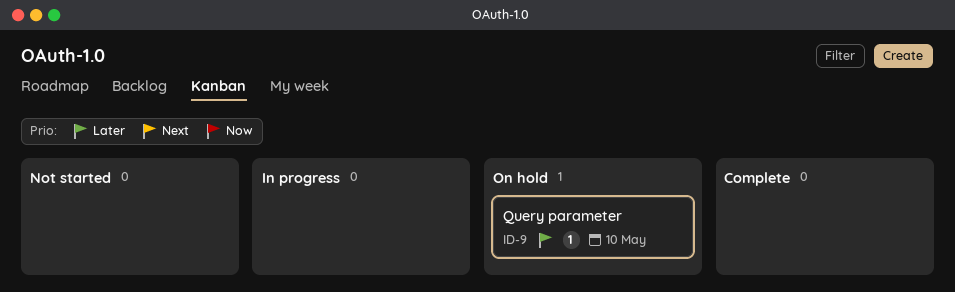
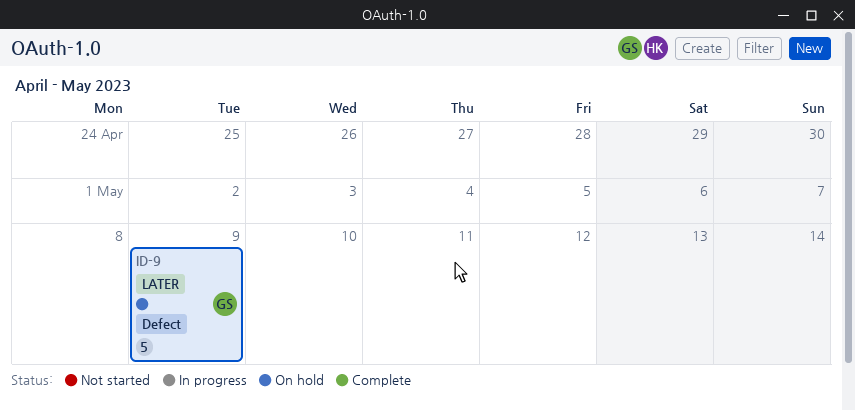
ID-9, estimate: 1 -> 5
ID-9, due: May 10 -> May 9

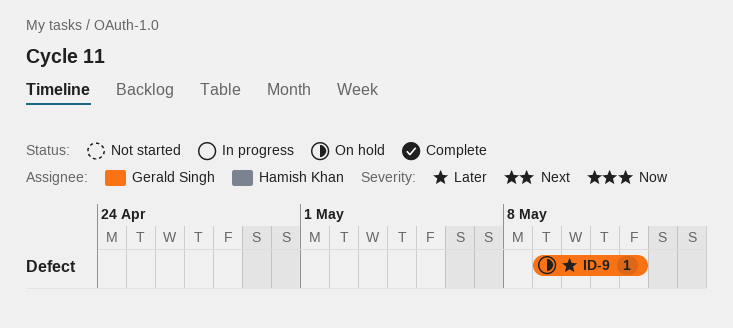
ID-9, estimate: 5 -> 1
ID-9, due: May 9 -> May 12

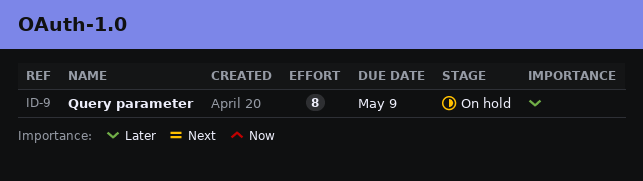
ID-9, estimate: 1 -> 8
ID-9, due: May 12 -> May 9

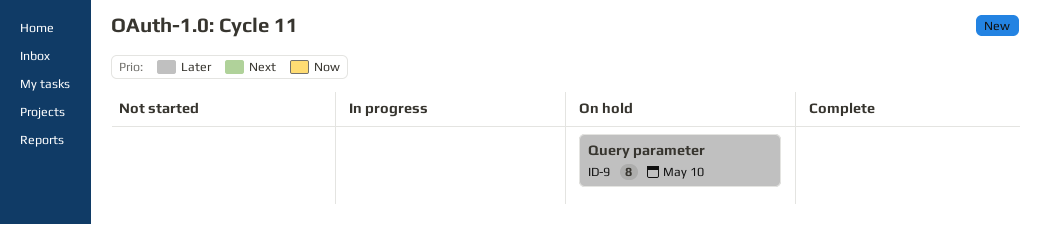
ID-9, due: May 9 -> May 10

